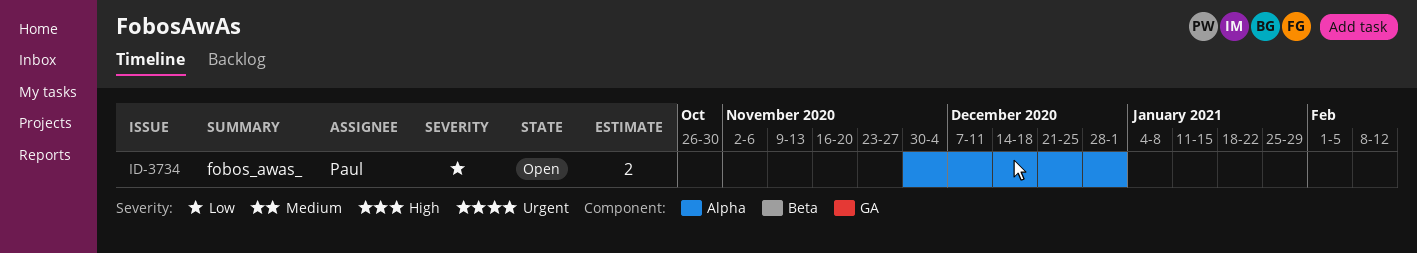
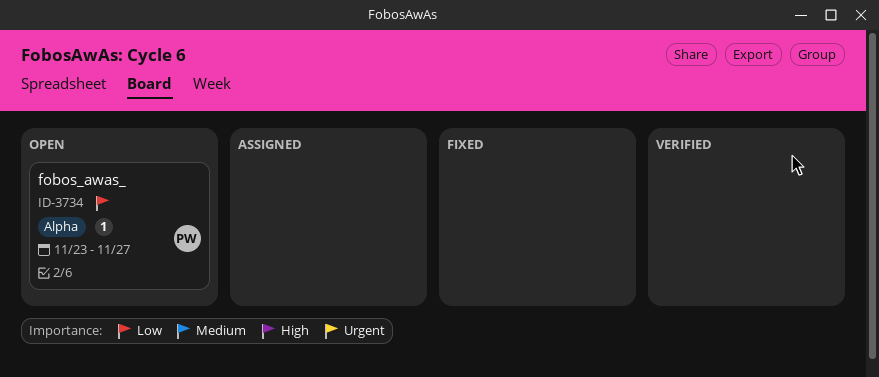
ID-3734, estimate: 2 -> 1
ID-3734, start: Nov 30 -> Nov 23
ID-3734, due: Jan 1 -> Nov 27

